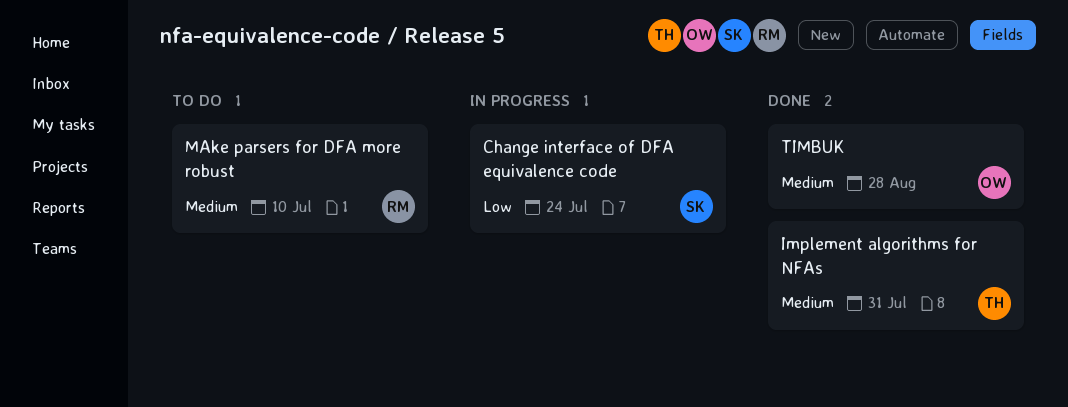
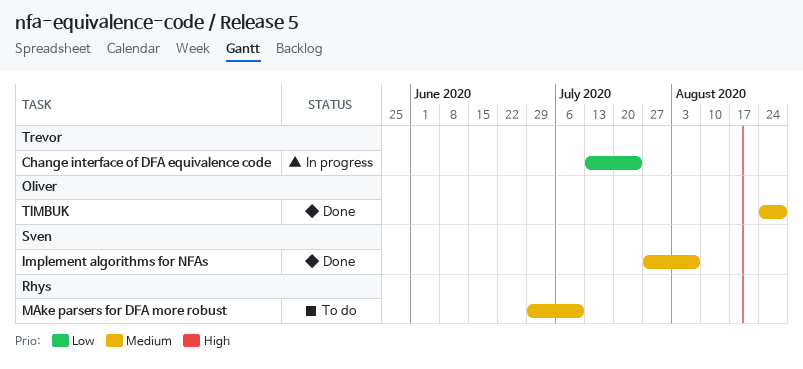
Change interface of DFA equivalence code, owner: Sven -> Trevor
Implement algorithms for NFAs, owner: Trevor -> Sven
Implement algorithms for NFAs, due: Jul 31 -> Aug 7

